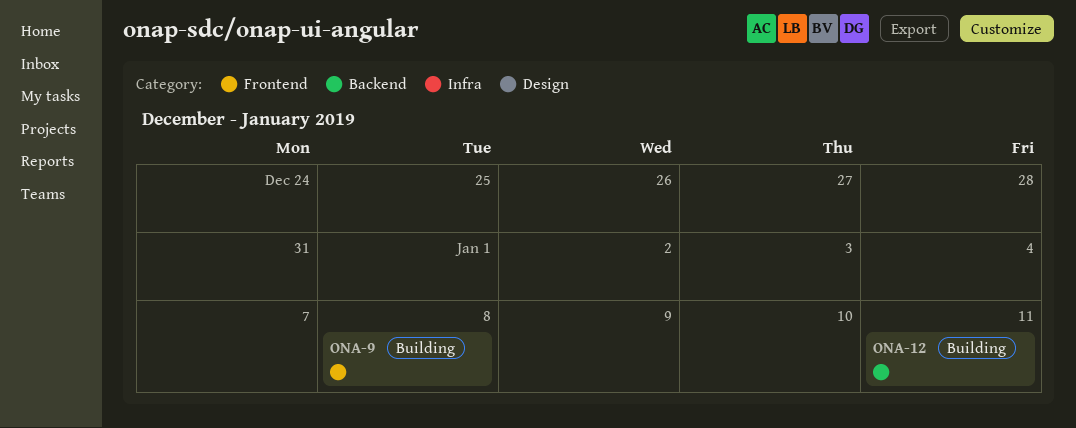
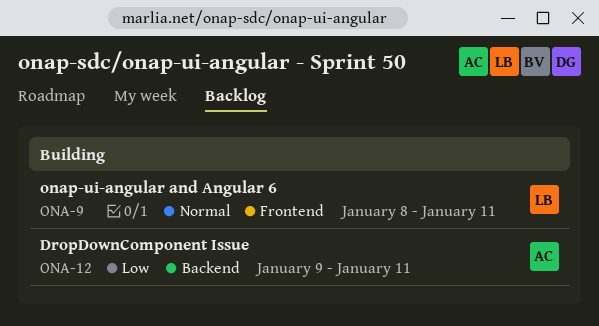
ONA-9, due: Jan 8 -> Jan 11

